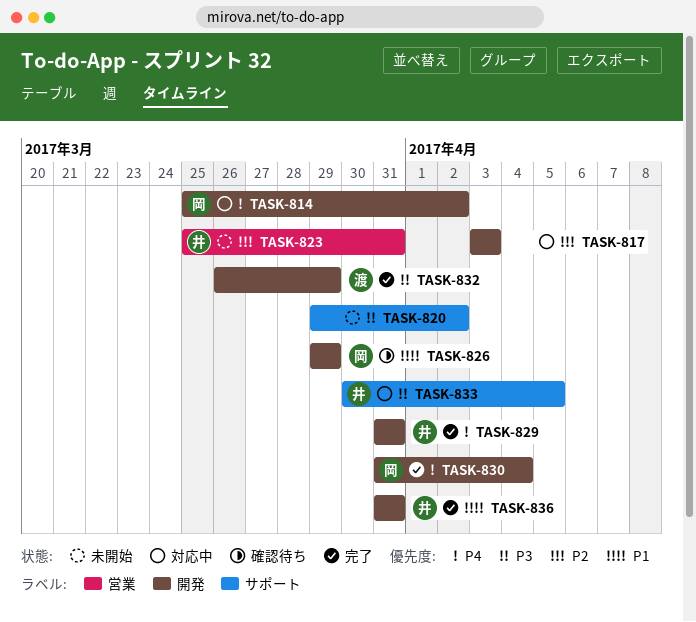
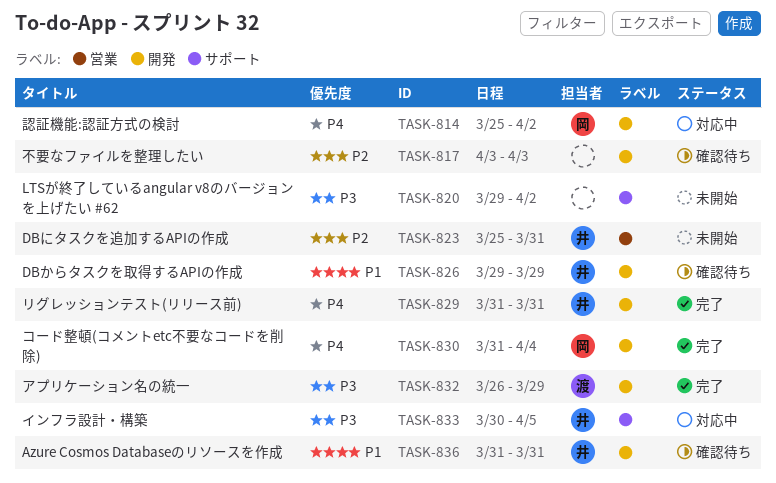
TASK-817, status: 対応中 -> 確認待ち
TASK-826, owner: 岡 -> 井
TASK-836, status: 完了 -> 確認待ち

